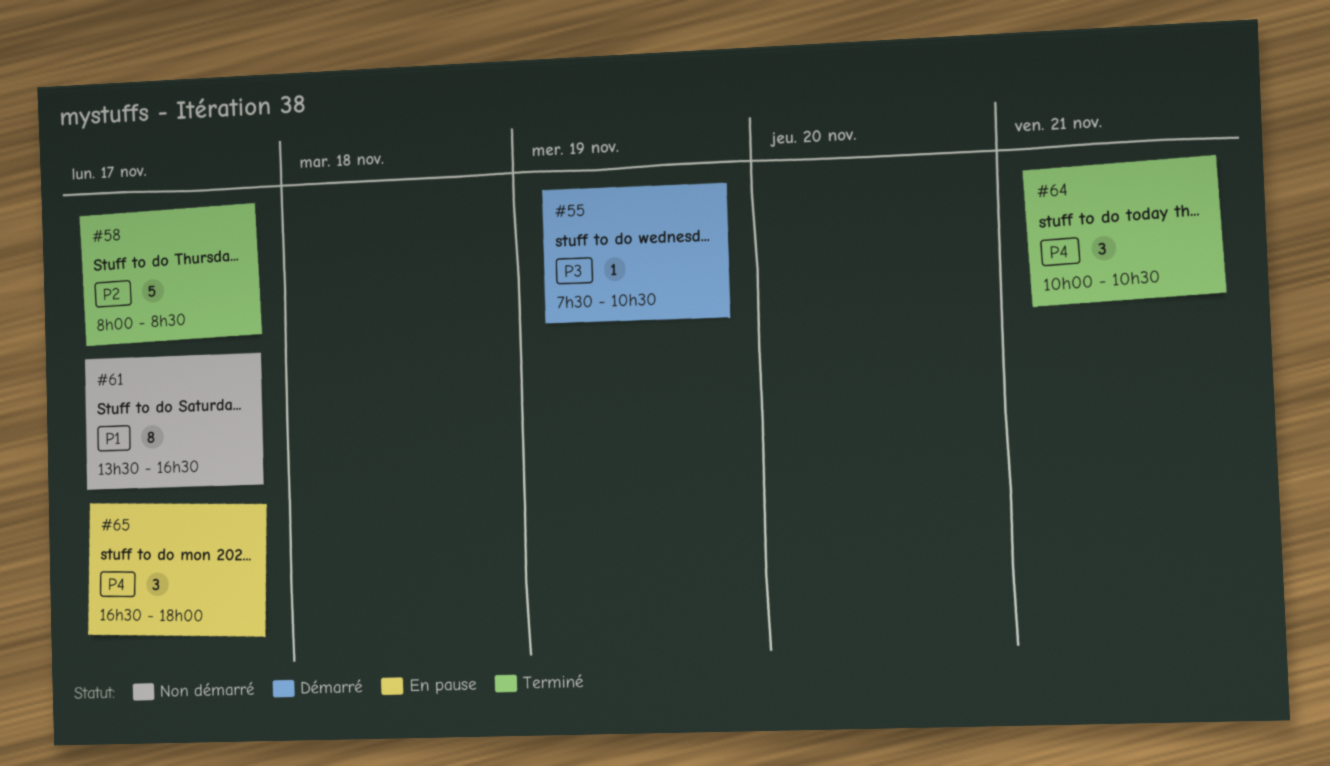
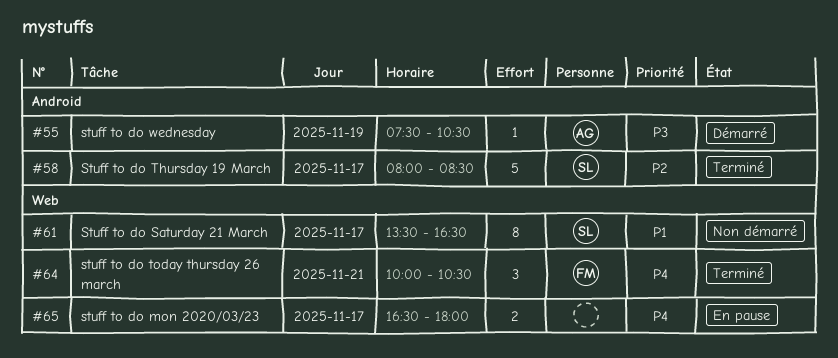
#65, estimate: 3 -> 2

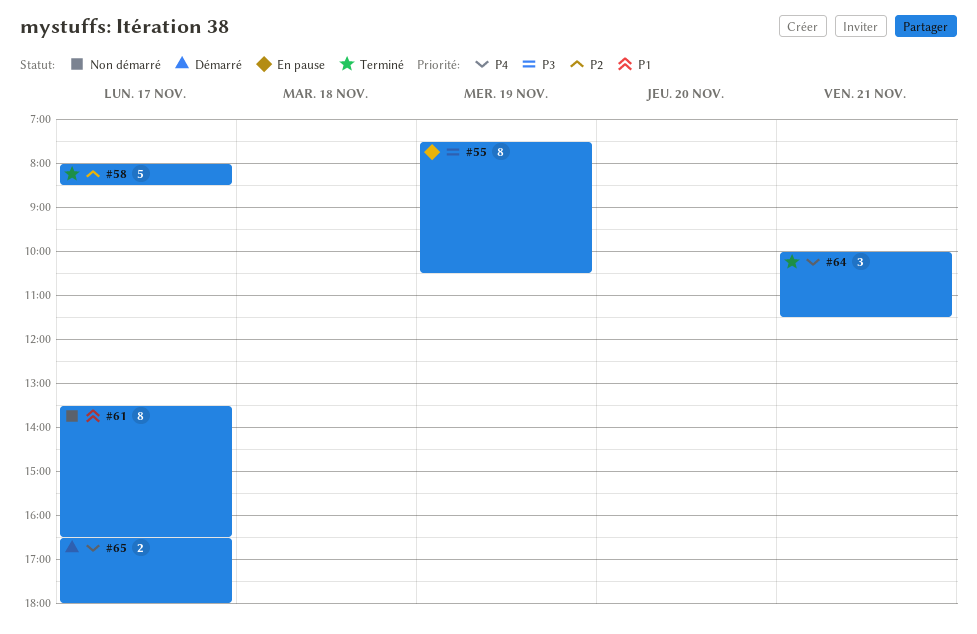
#55, status: Démarré -> En pause
#55, estimate: 1 -> 8
#64, ends: 10:30 -> 11:30
#65, status: En pause -> Démarré

